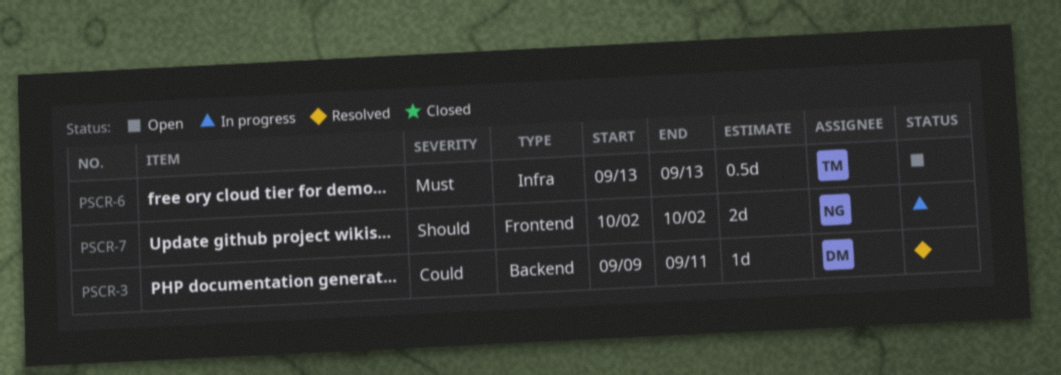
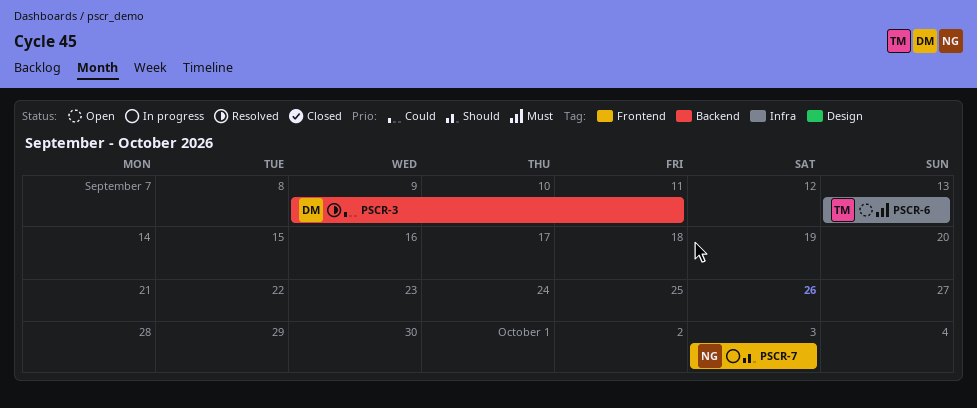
PSCR-7, start: Oct 2 -> Oct 3
PSCR-7, due: Oct 2 -> Oct 3

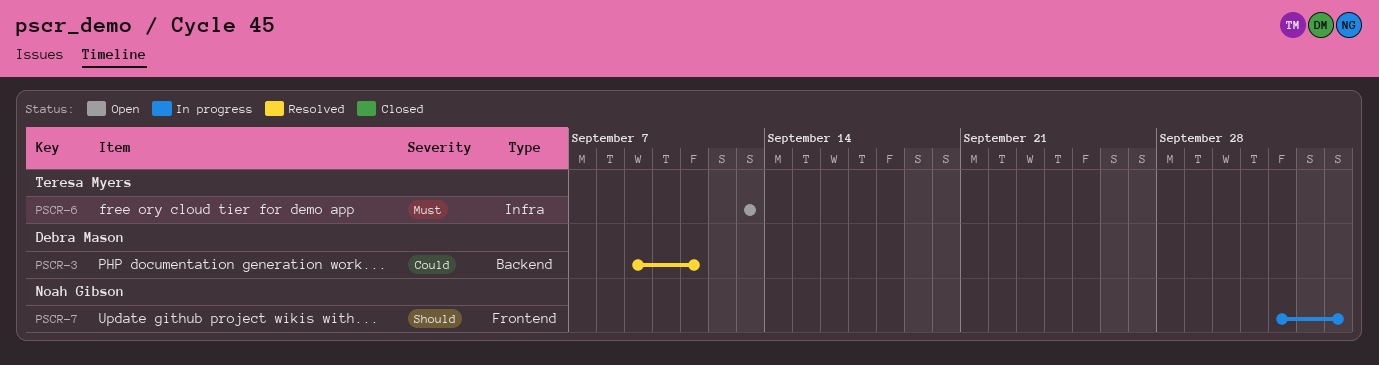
PSCR-7, start: Oct 3 -> Oct 2
PSCR-7, due: Oct 3 -> Oct 4

